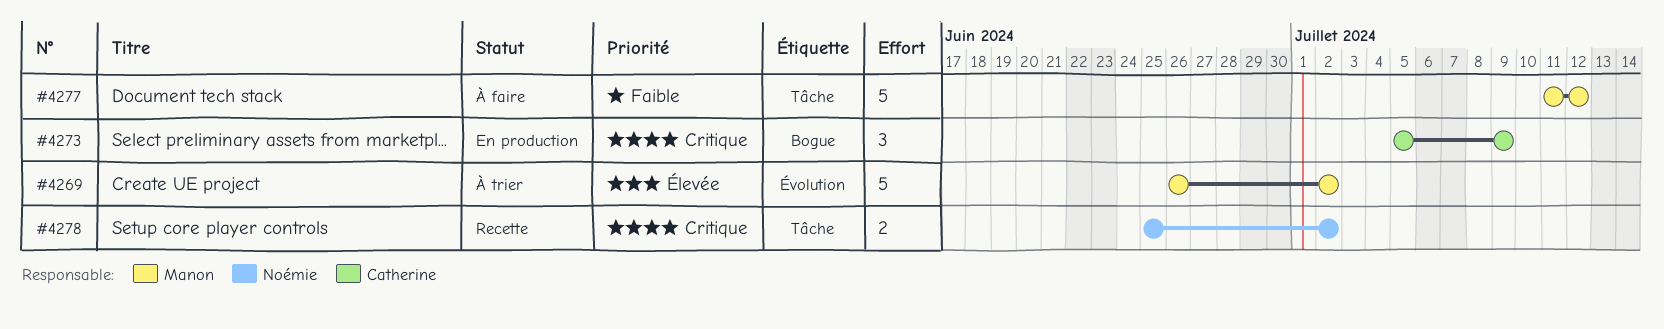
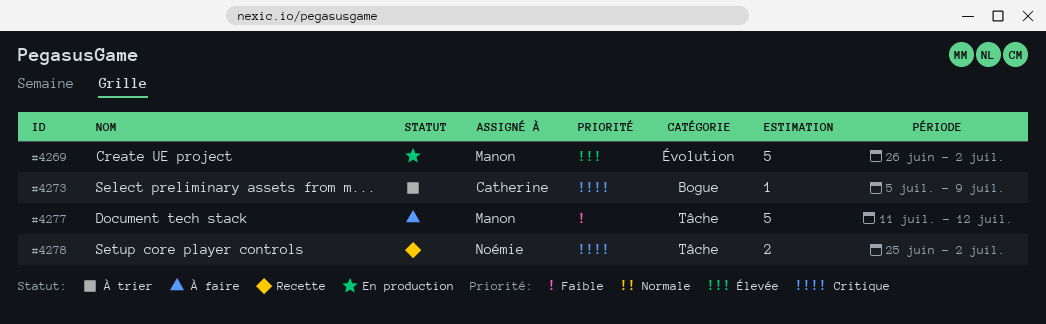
#4269, status: À trier -> En production
#4273, status: En production -> À trier
#4273, estimate: 3 -> 1

